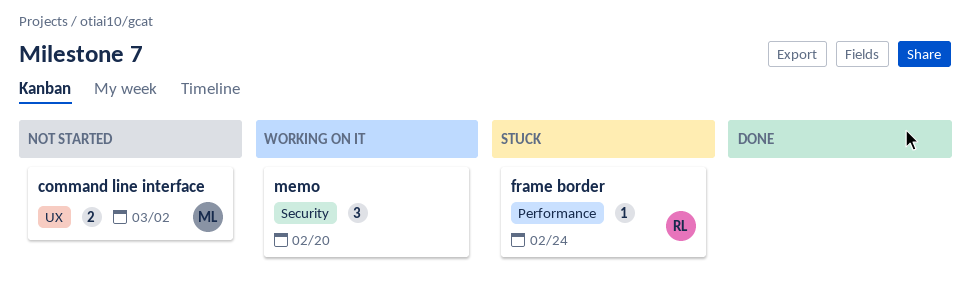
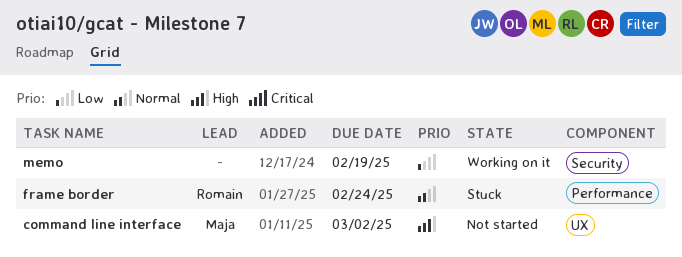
memo, due: Feb 20 -> Feb 19

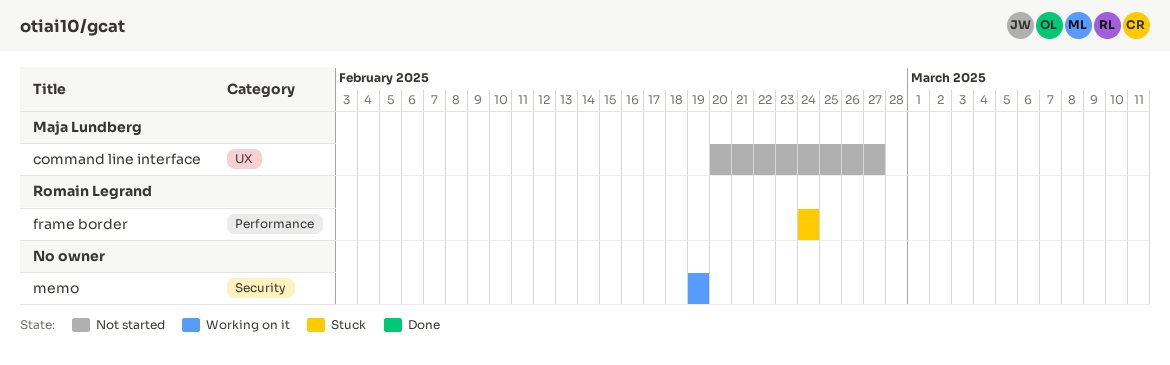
command line interface, due: Mar 2 -> Feb 27

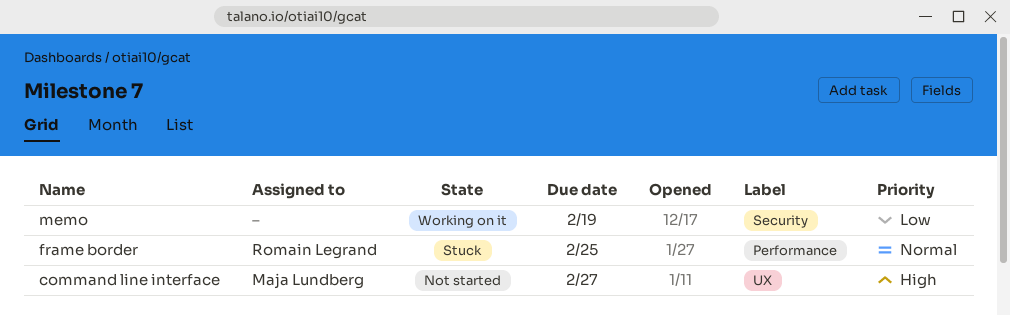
frame border, due: Feb 24 -> Feb 25

